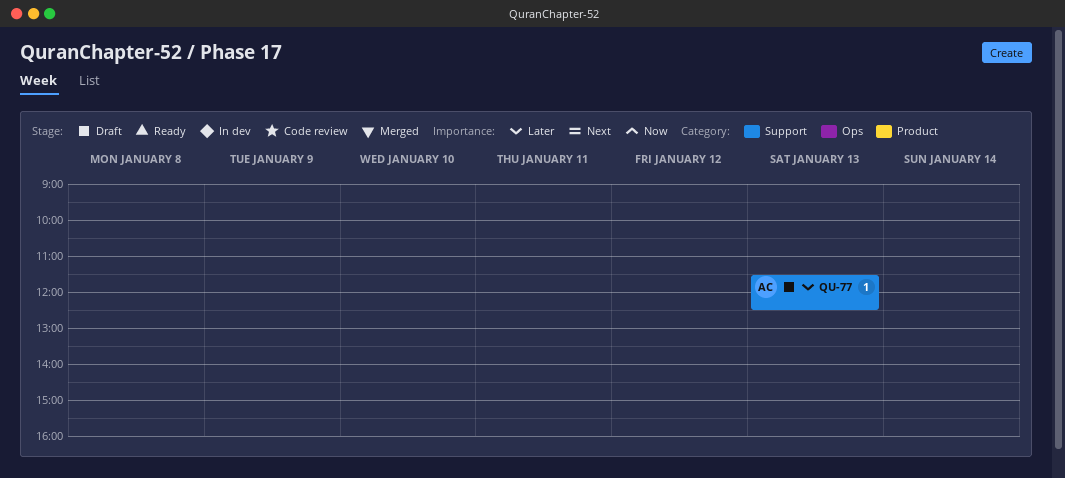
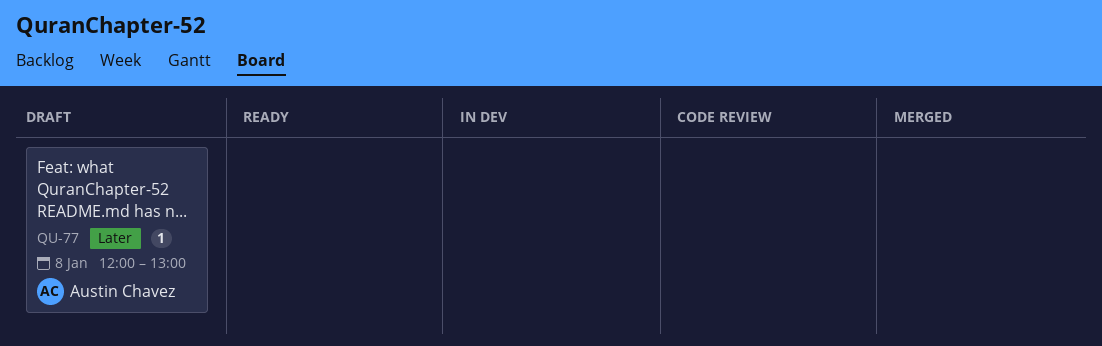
QU-77, day: Jan 13 -> Jan 8
QU-77, begins: 11:30 -> 12:00
QU-77, ends: 12:30 -> 13:00

